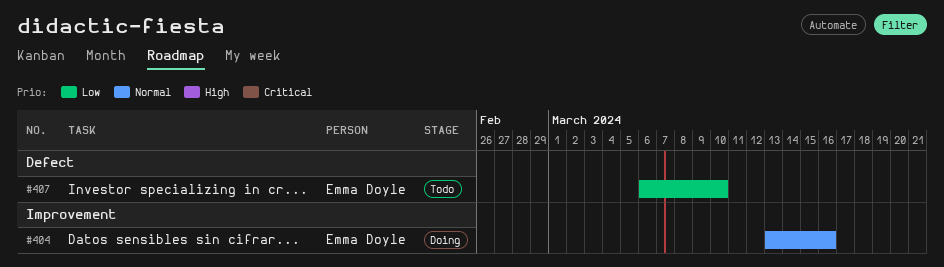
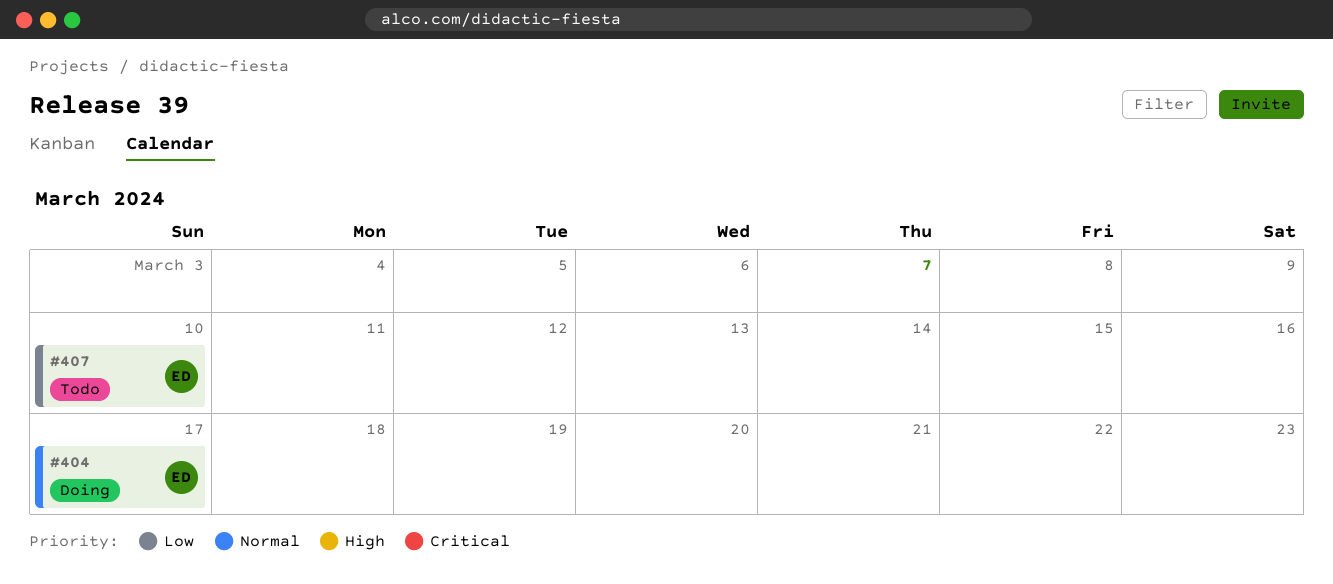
#404, due: Mar 16 -> Mar 17

